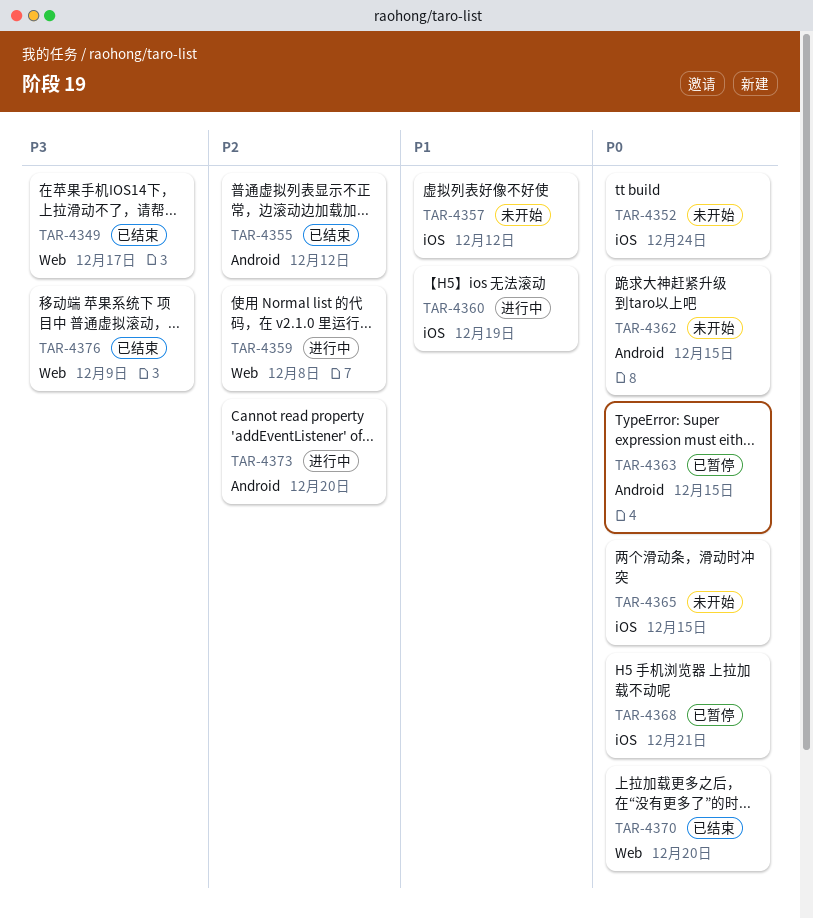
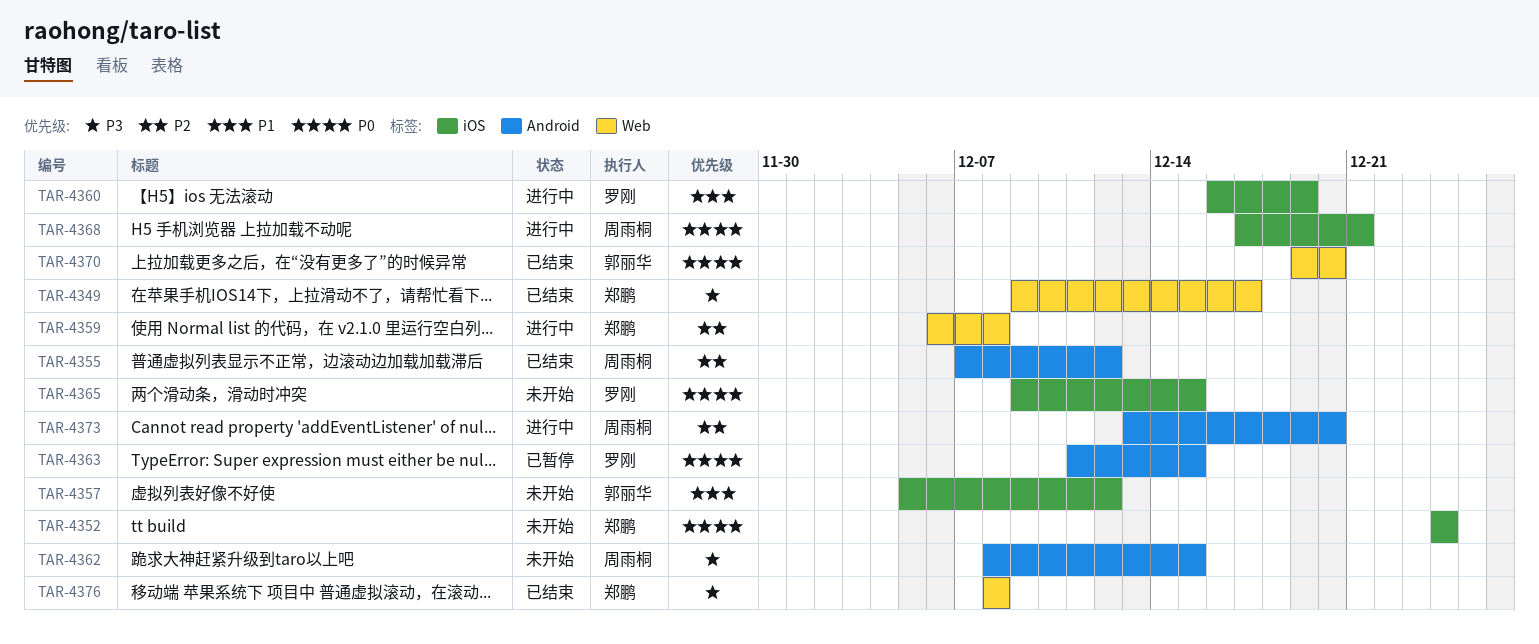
TAR-4362, priority: P0 -> P3
TAR-4368, status: 已暂停 -> 进行中
TAR-4376, due: Dec 9 -> Dec 8

